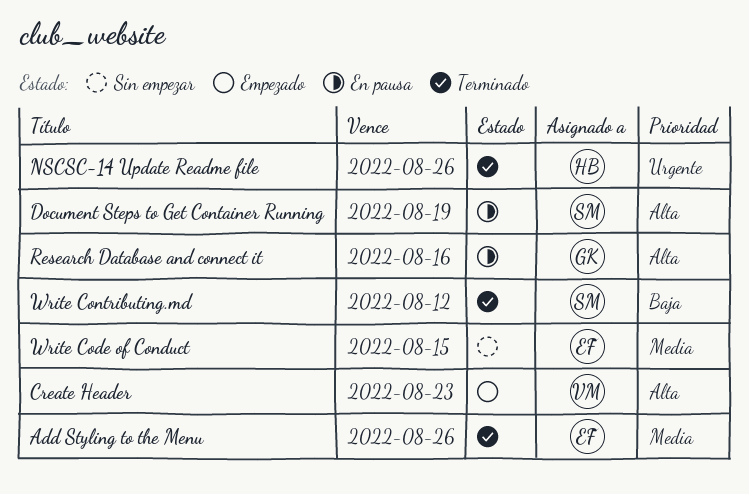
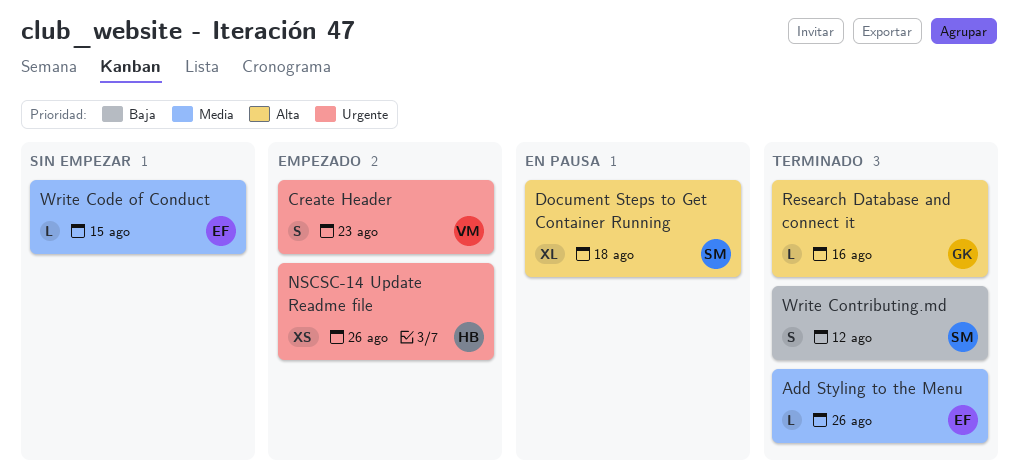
Create Header, priority: Alta -> Urgente
Document Steps to Get Container Running, due: Aug 19 -> Aug 18
NSCSC-14 Update Readme file, status: Terminado -> Empezado
Research Database and connect it, status: En pausa -> Terminado

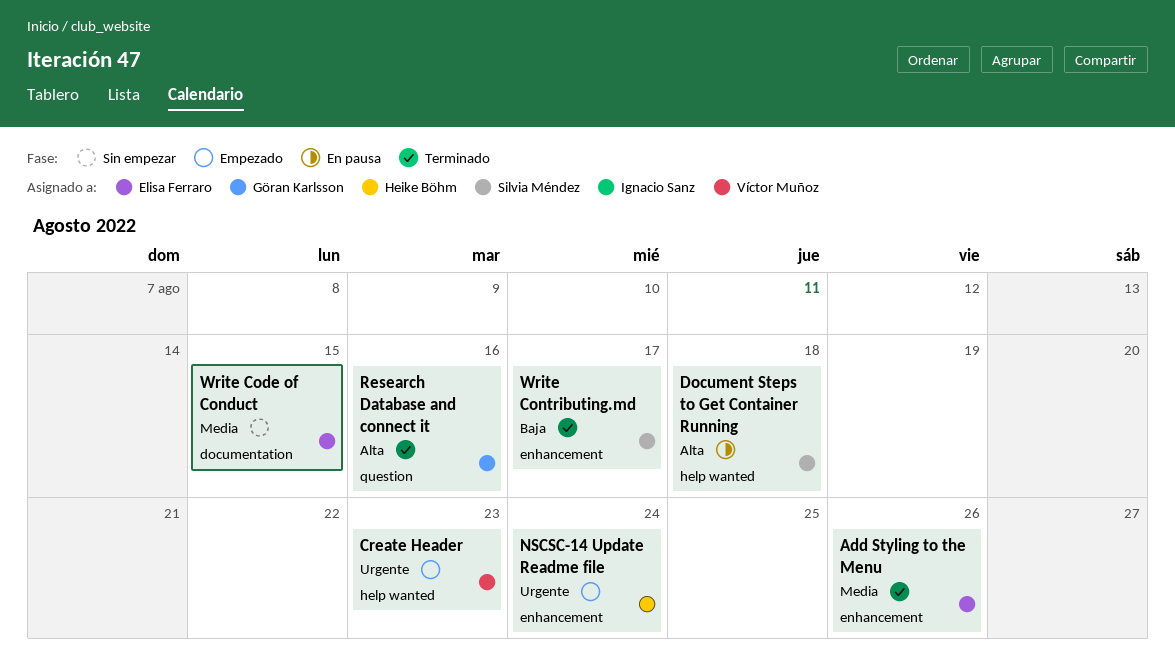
NSCSC-14 Update Readme file, due: Aug 26 -> Aug 24
Write Contributing.md, due: Aug 12 -> Aug 17

